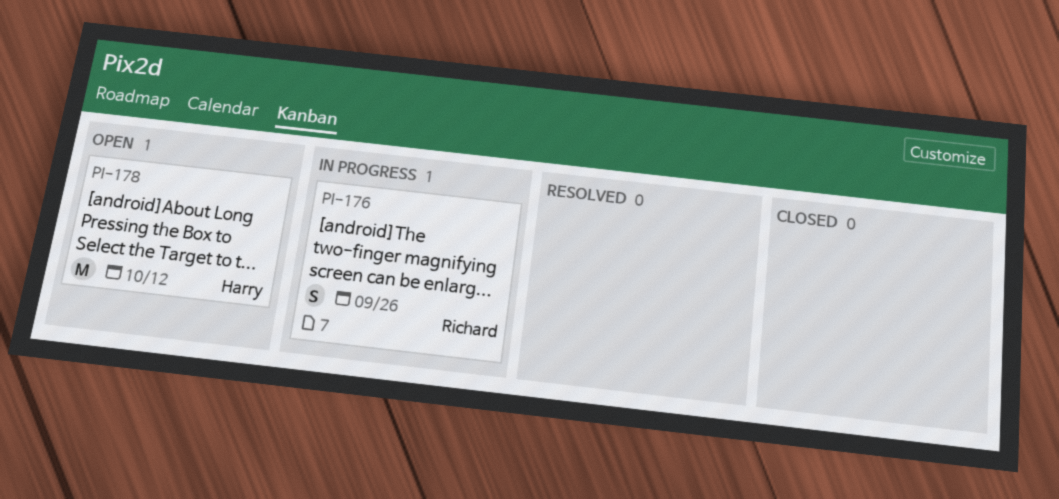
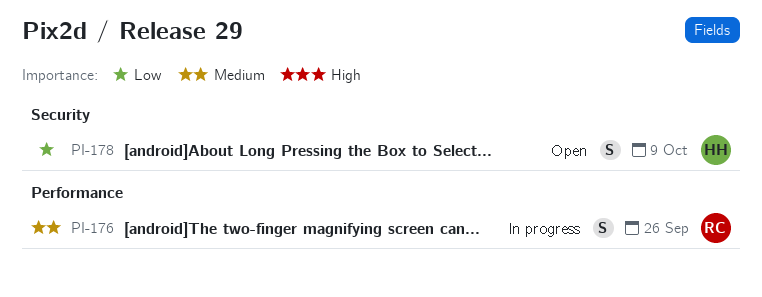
PI-178, estimate: M -> S
PI-178, due: Oct 12 -> Oct 9

